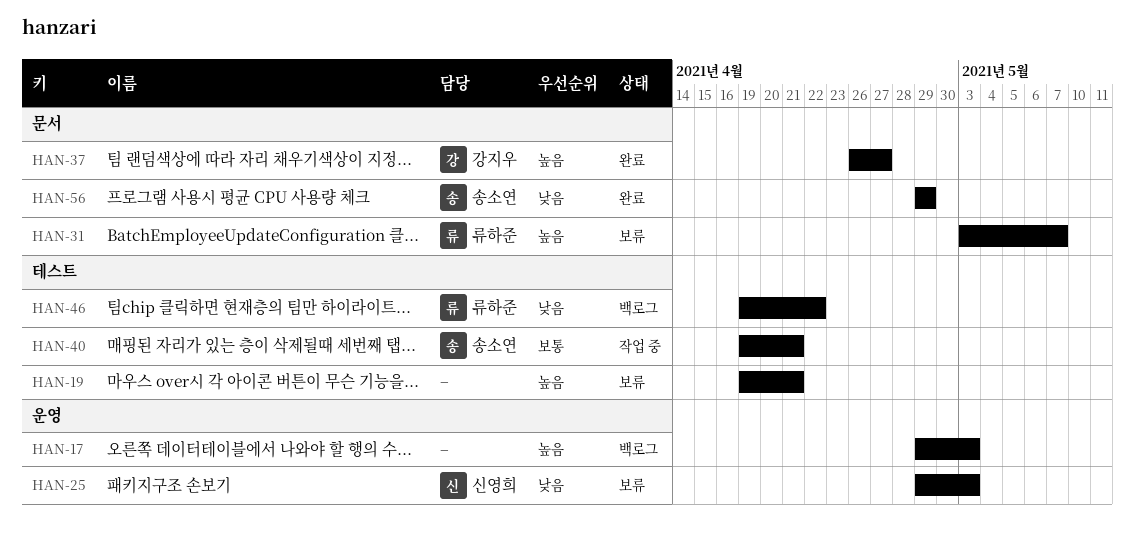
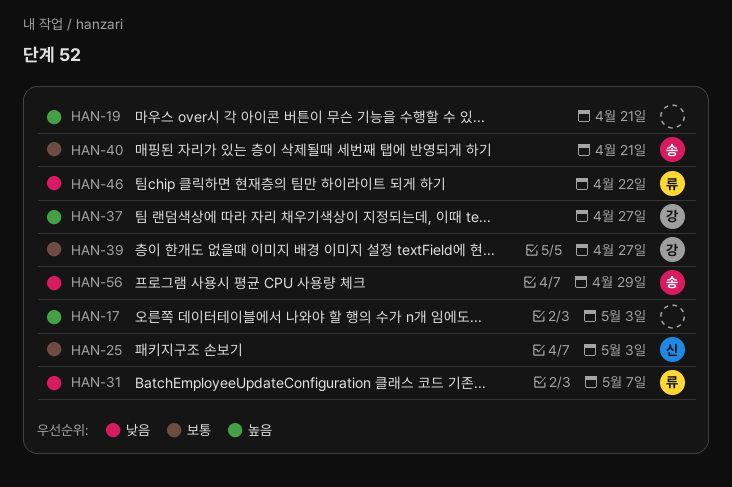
HAN-25, priority: 낮음 -> 보통
HAN-31, priority: 높음 -> 낮음
HAN-39: none -> present

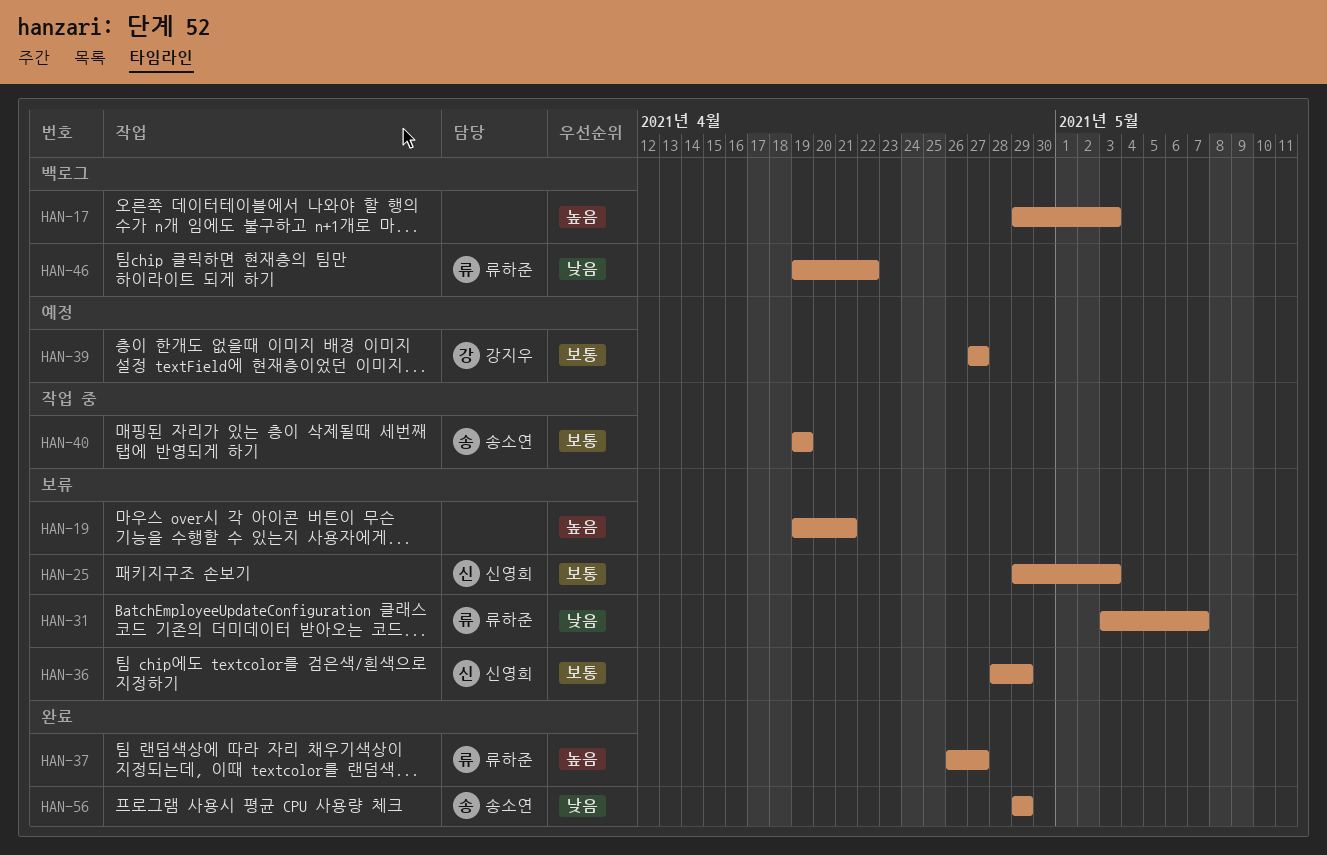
HAN-36: none -> present
HAN-37, owner: 강지우 -> 류하준
HAN-40, due: Apr 21 -> Apr 19

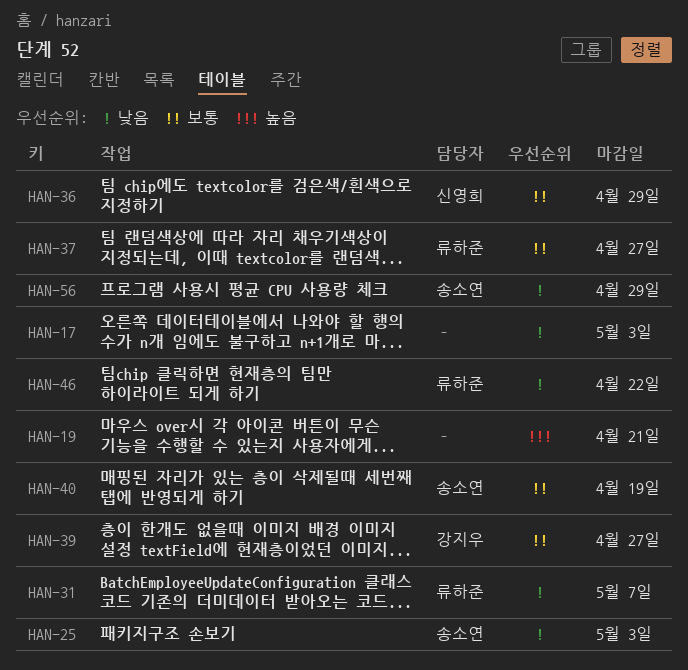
HAN-17, priority: 높음 -> 낮음
HAN-25, owner: 신영희 -> 송소연
HAN-25, priority: 보통 -> 낮음
HAN-37, priority: 높음 -> 보통

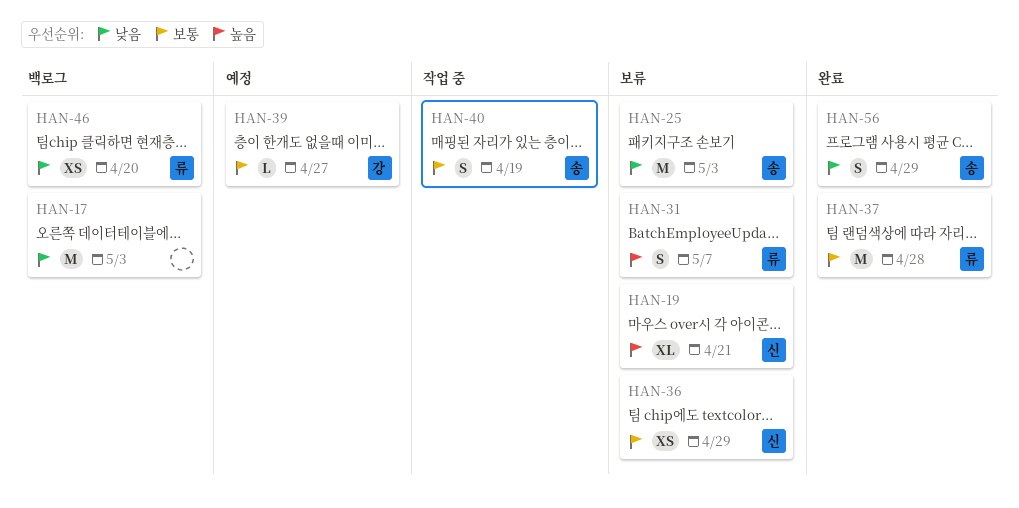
HAN-19, owner: none -> 신영희
HAN-31, priority: 낮음 -> 높음
HAN-37, due: Apr 27 -> Apr 28
HAN-46, due: Apr 22 -> Apr 20

